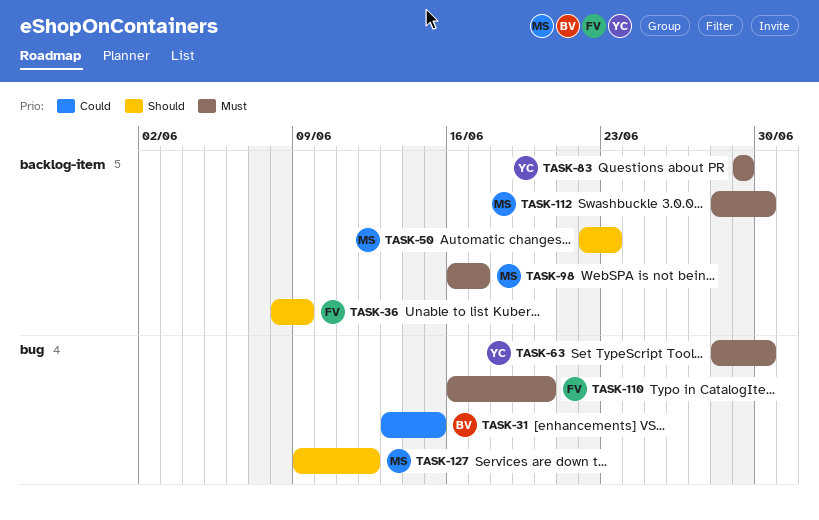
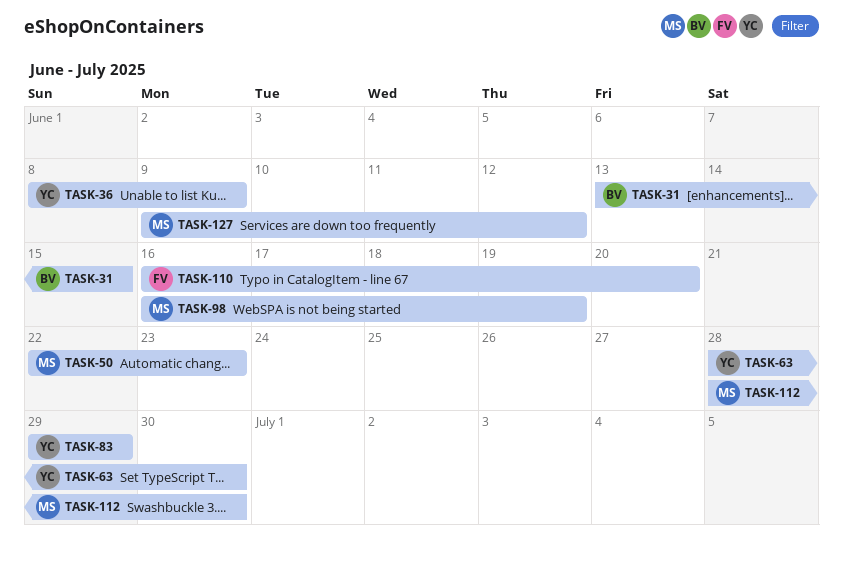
TASK-36, owner: FV -> YC
TASK-98, due: Jun 17 -> Jun 19

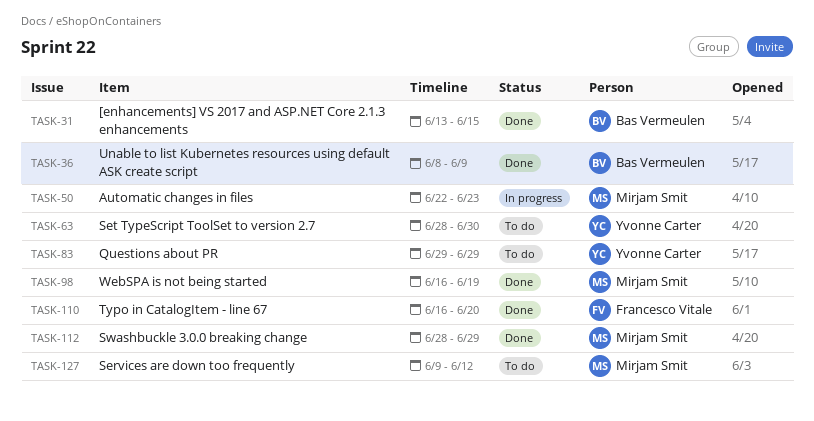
TASK-36, owner: Yvonne Carter -> Bas Vermeulen
TASK-112, due: Jun 30 -> Jun 29

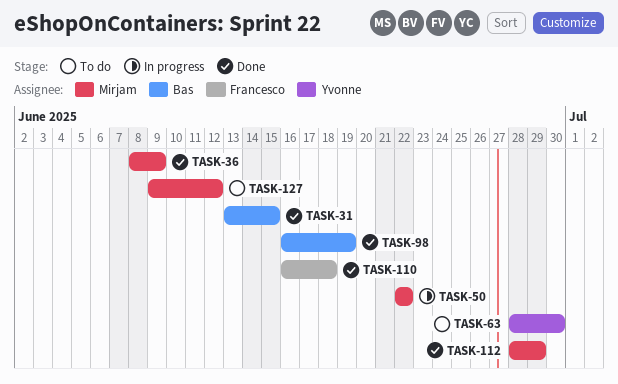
TASK-36, owner: Bas Vermeulen -> Mirjam Smit
TASK-50, due: Jun 23 -> Jun 22
TASK-83: present -> none
TASK-98, owner: Mirjam Smit -> Bas Vermeulen
TASK-110, due: Jun 20 -> Jun 18

